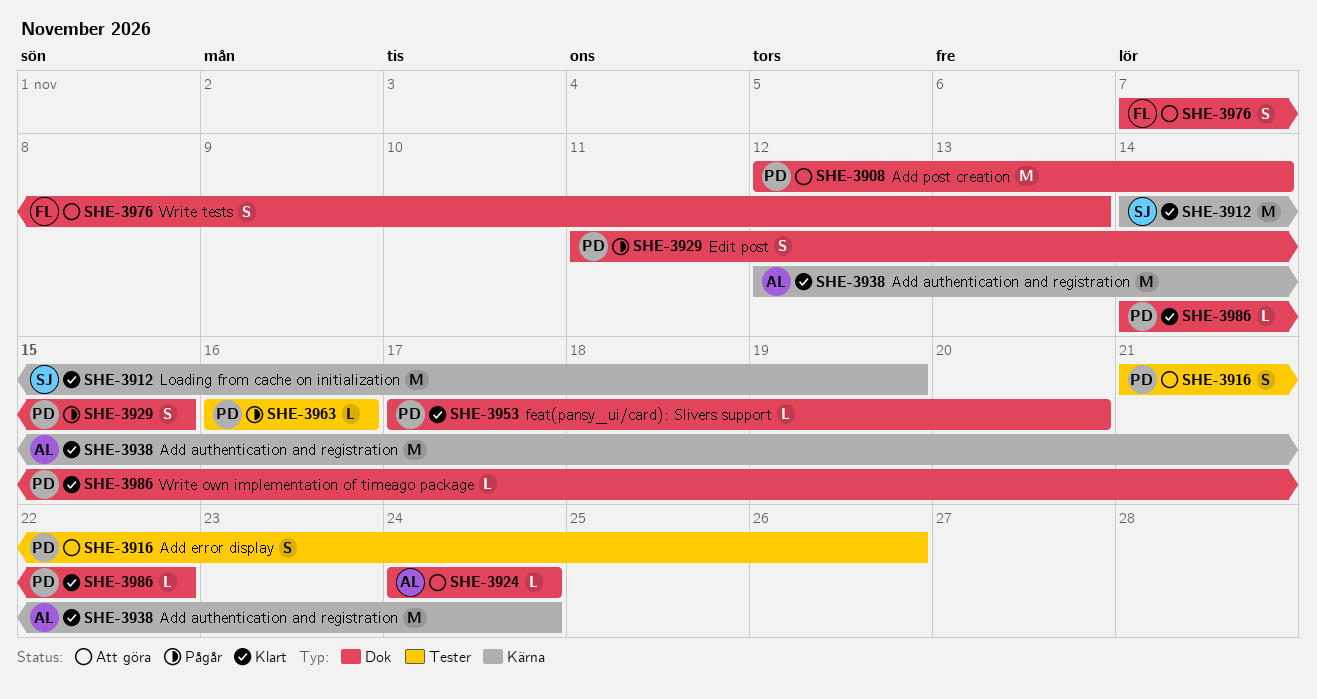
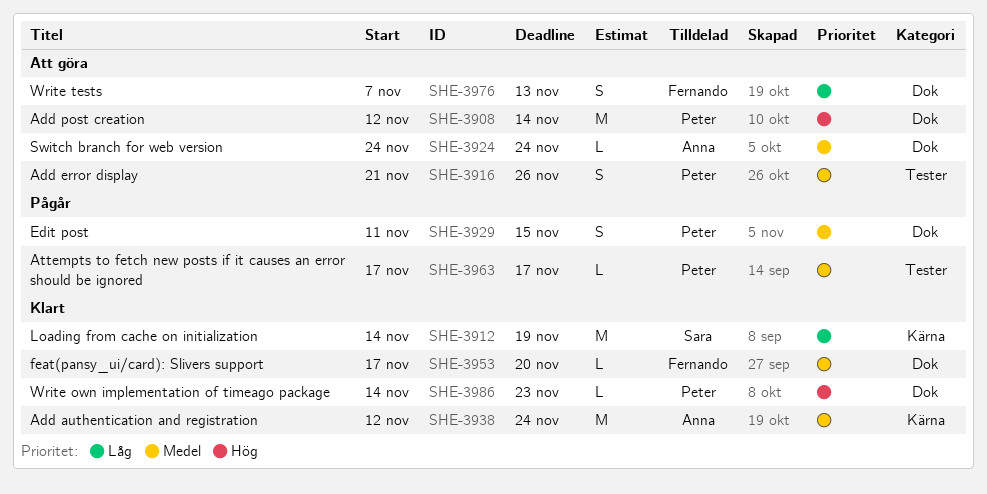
SHE-3953, owner: Peter -> Fernando
SHE-3963, start: Nov 16 -> Nov 17
SHE-3963, due: Nov 16 -> Nov 17
SHE-3986, due: Nov 22 -> Nov 23

